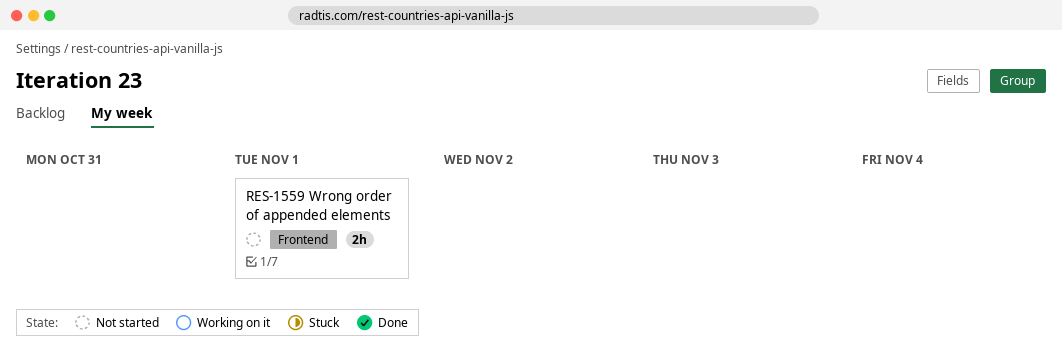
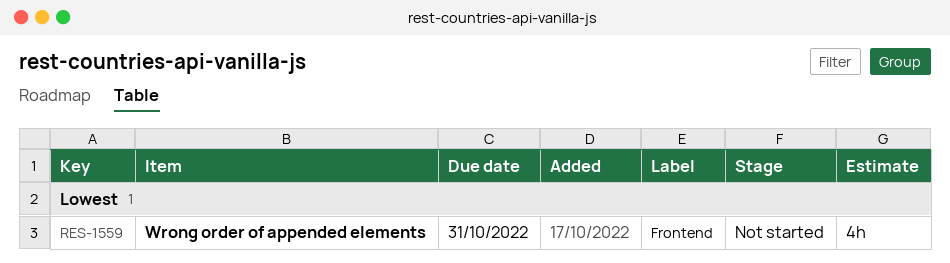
RES-1559, estimate: 2h -> 4h
RES-1559, due: Nov 1 -> Oct 31

